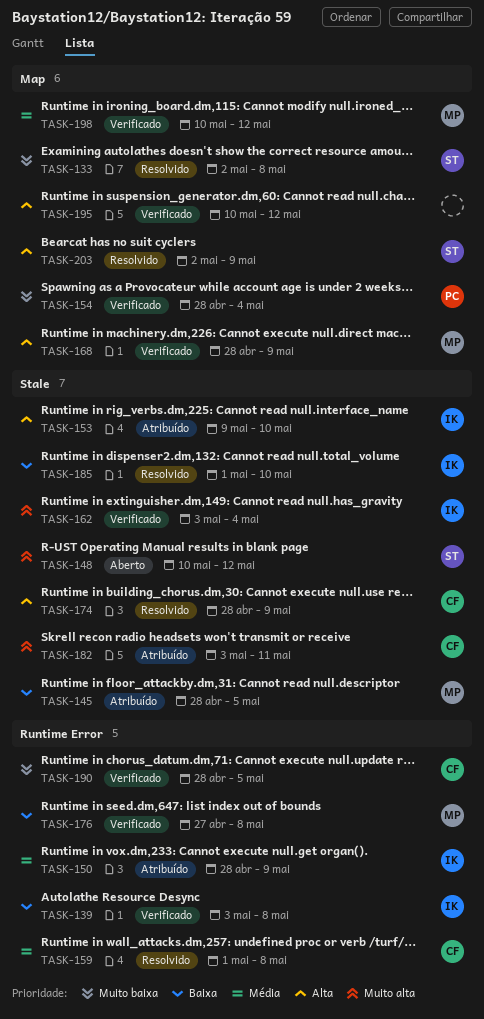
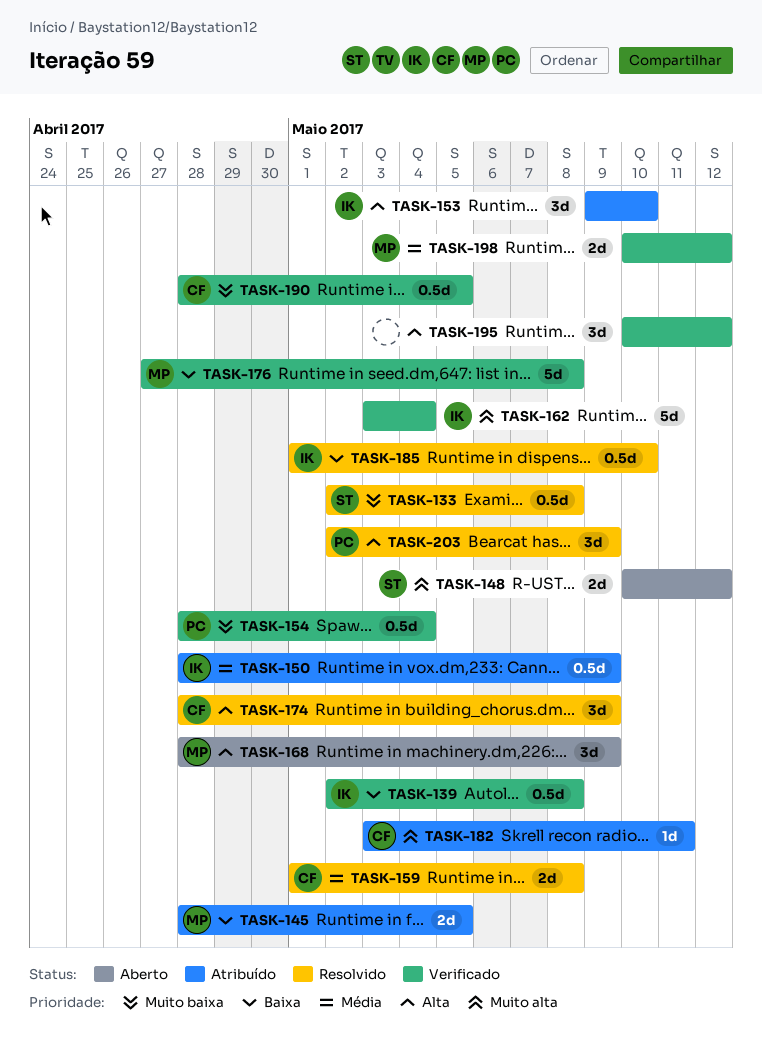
TASK-139, start: May 3 -> May 2
TASK-168, status: Verificado -> Aberto
TASK-203, owner: ST -> PC

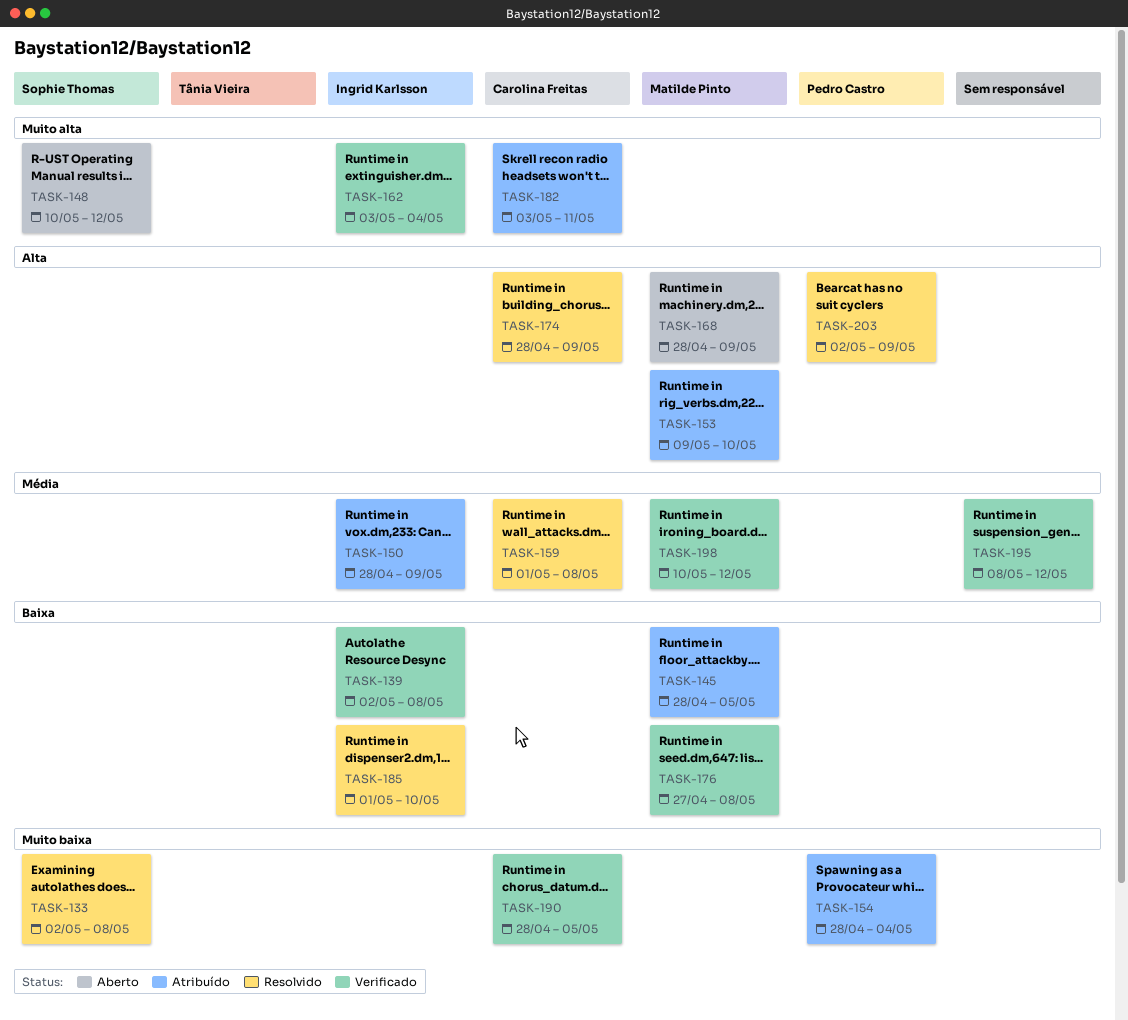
TASK-153, owner: Ingrid Karlsson -> Matilde Pinto
TASK-154, status: Verificado -> Atribuído
TASK-195, priority: Alta -> Média
TASK-195, start: May 10 -> May 8

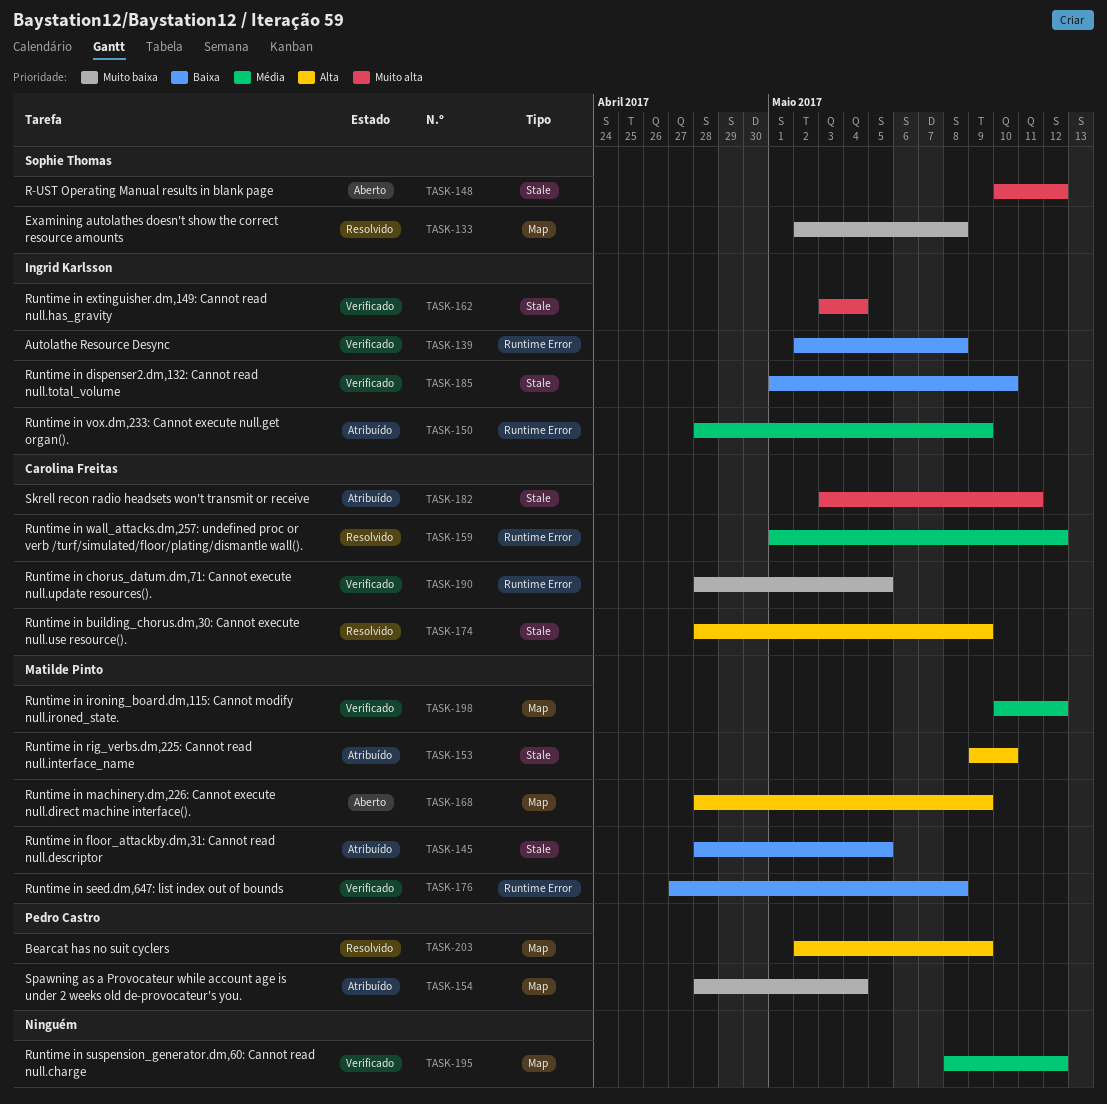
TASK-159, due: May 8 -> May 12
TASK-185, status: Resolvido -> Verificado

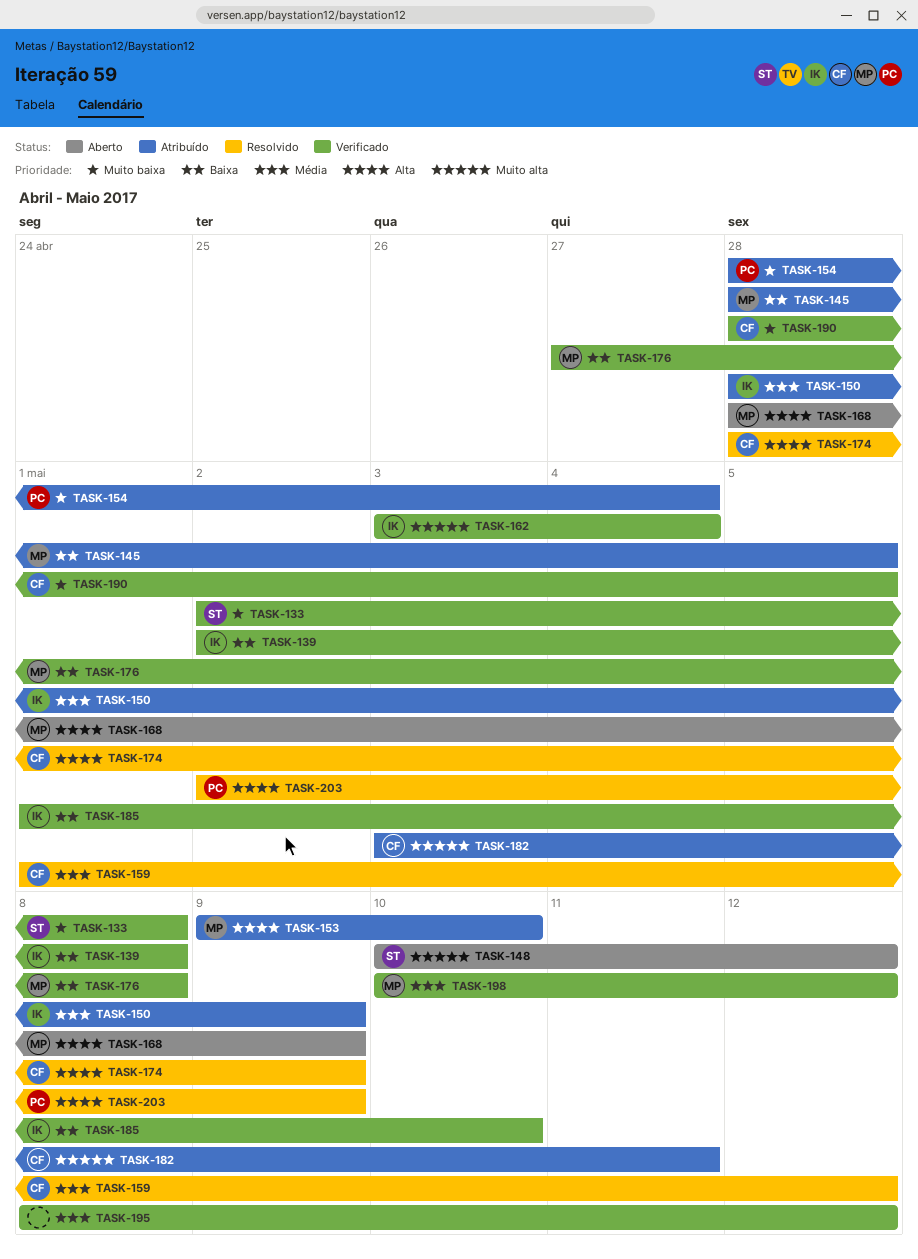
TASK-133, status: Resolvido -> Verificado

